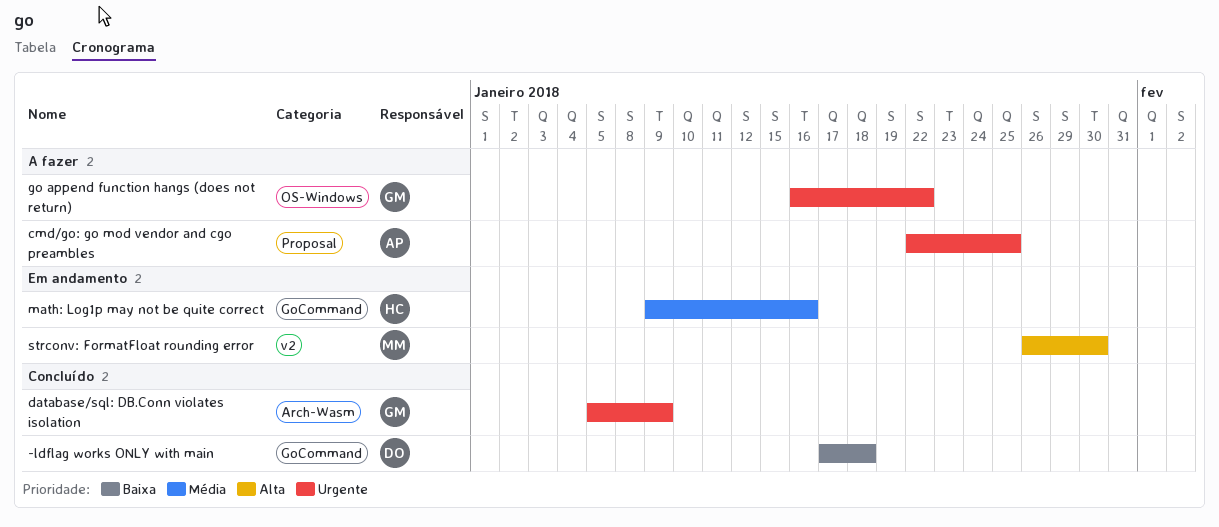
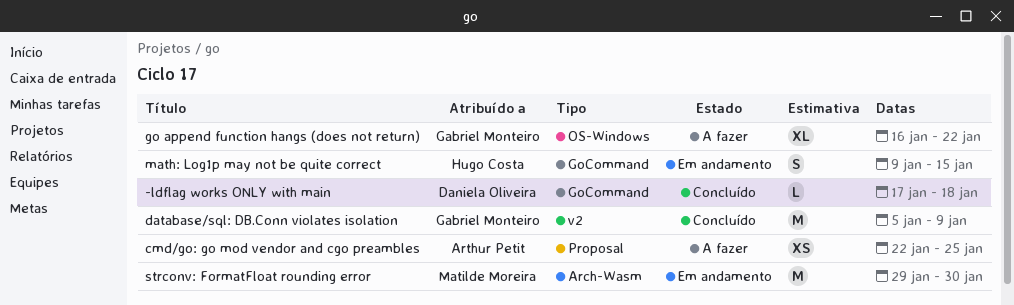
database/sql: DB.Conn violates isolation, label: Arch-Wasm -> v2
math: Log1p may not be quite correct, due: Jan 16 -> Jan 15
strconv: FormatFloat rounding error, label: v2 -> Arch-Wasm
strconv: FormatFloat rounding error, start: Jan 26 -> Jan 29

